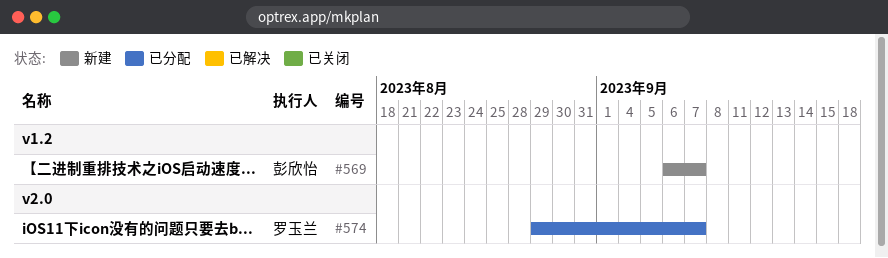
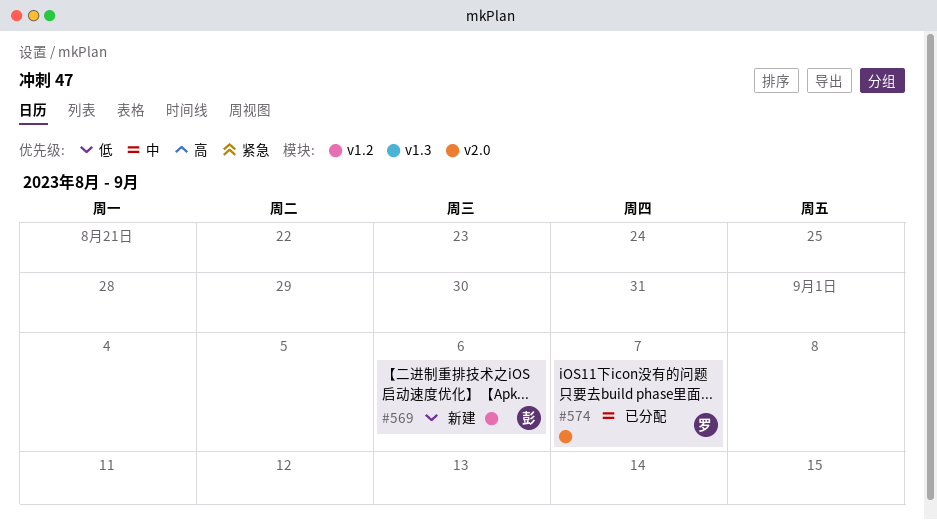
#569, due: Sep 7 -> Sep 6

